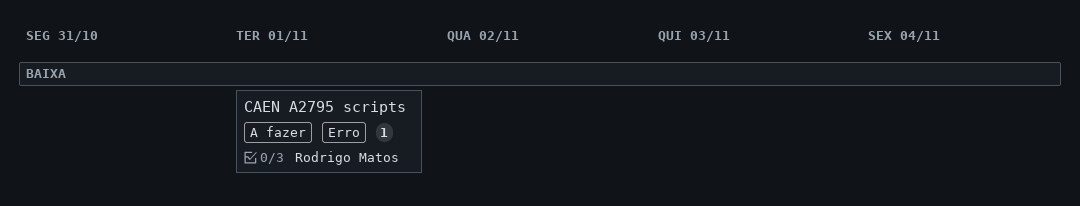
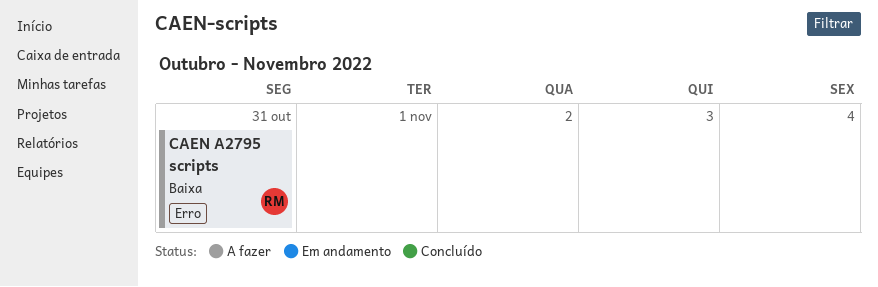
CAEN A2795 scripts, due: Nov 1 -> Oct 31

